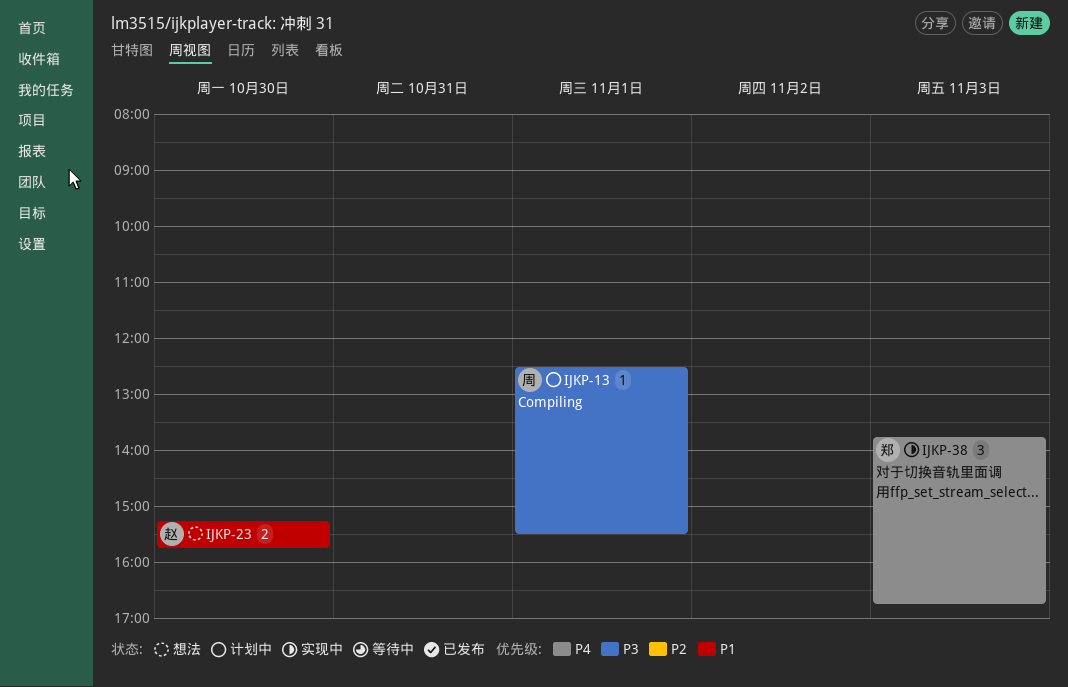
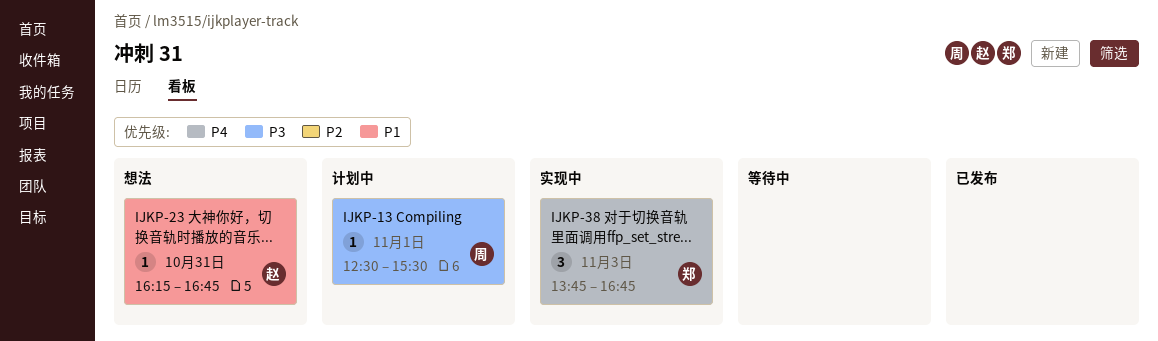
IJKP-23, estimate: 2 -> 1
IJKP-23, day: Oct 30 -> Oct 31
IJKP-23, begins: 15:15 -> 16:15
IJKP-23, ends: 15:45 -> 16:45

